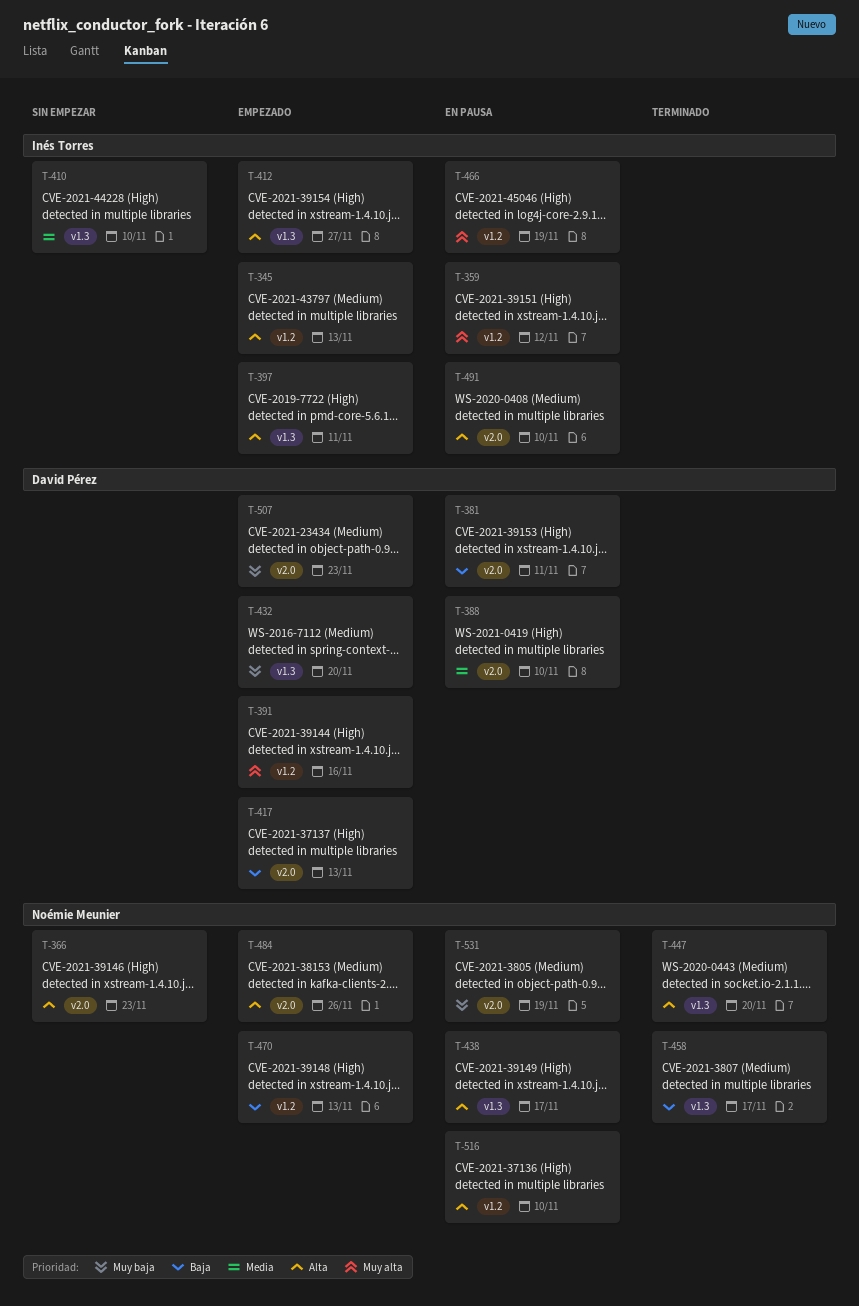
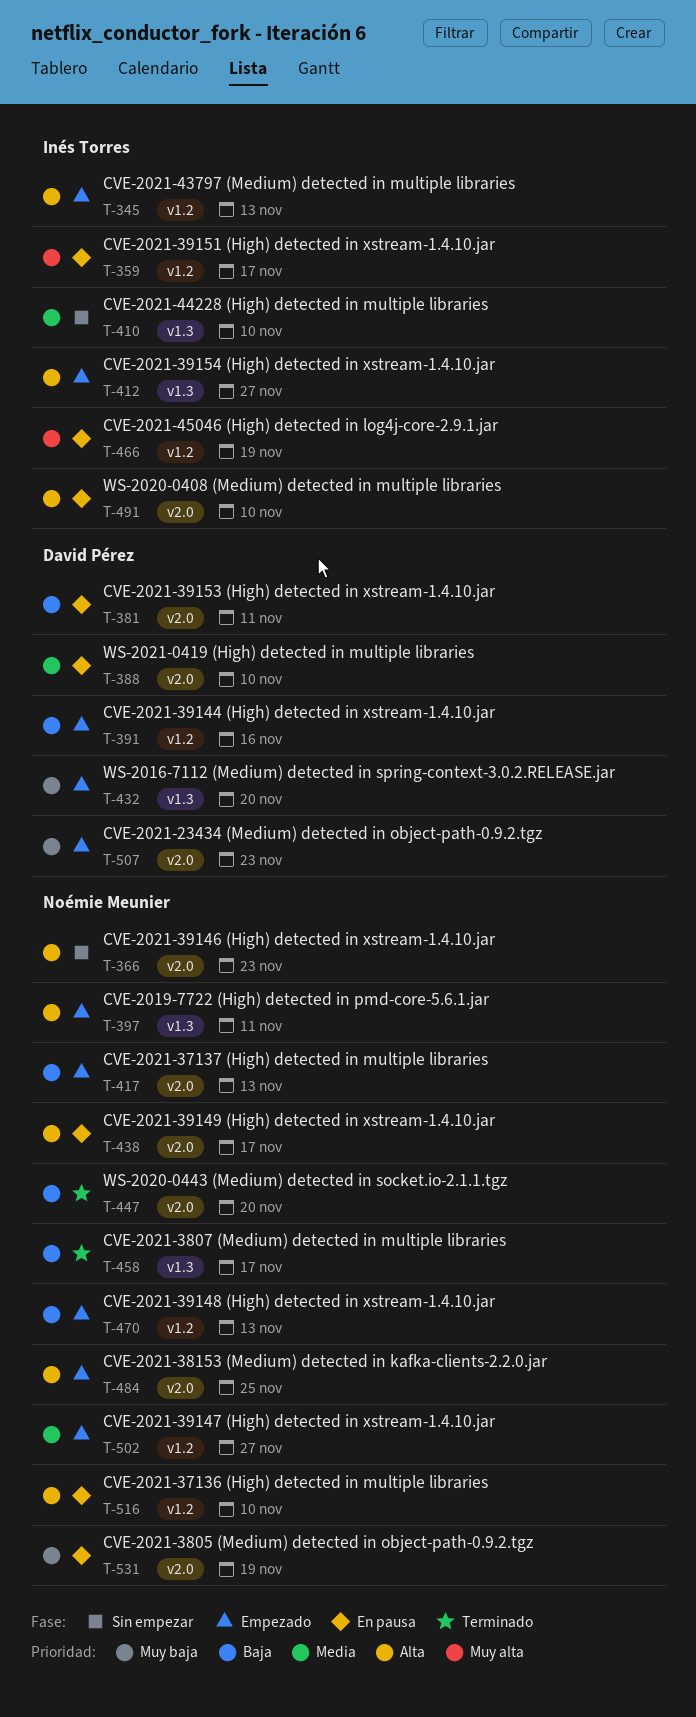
T-359, due: Nov 12 -> Nov 17
T-391, priority: Muy alta -> Baja
T-397, owner: Inés Torres -> Noémie Meunier
T-417, owner: David Pérez -> Noémie Meunier
T-438, label: v1.3 -> v2.0
T-447, priority: Alta -> Baja
T-447, label: v1.3 -> v2.0
T-484, due: Nov 26 -> Nov 25
T-502: none -> present

